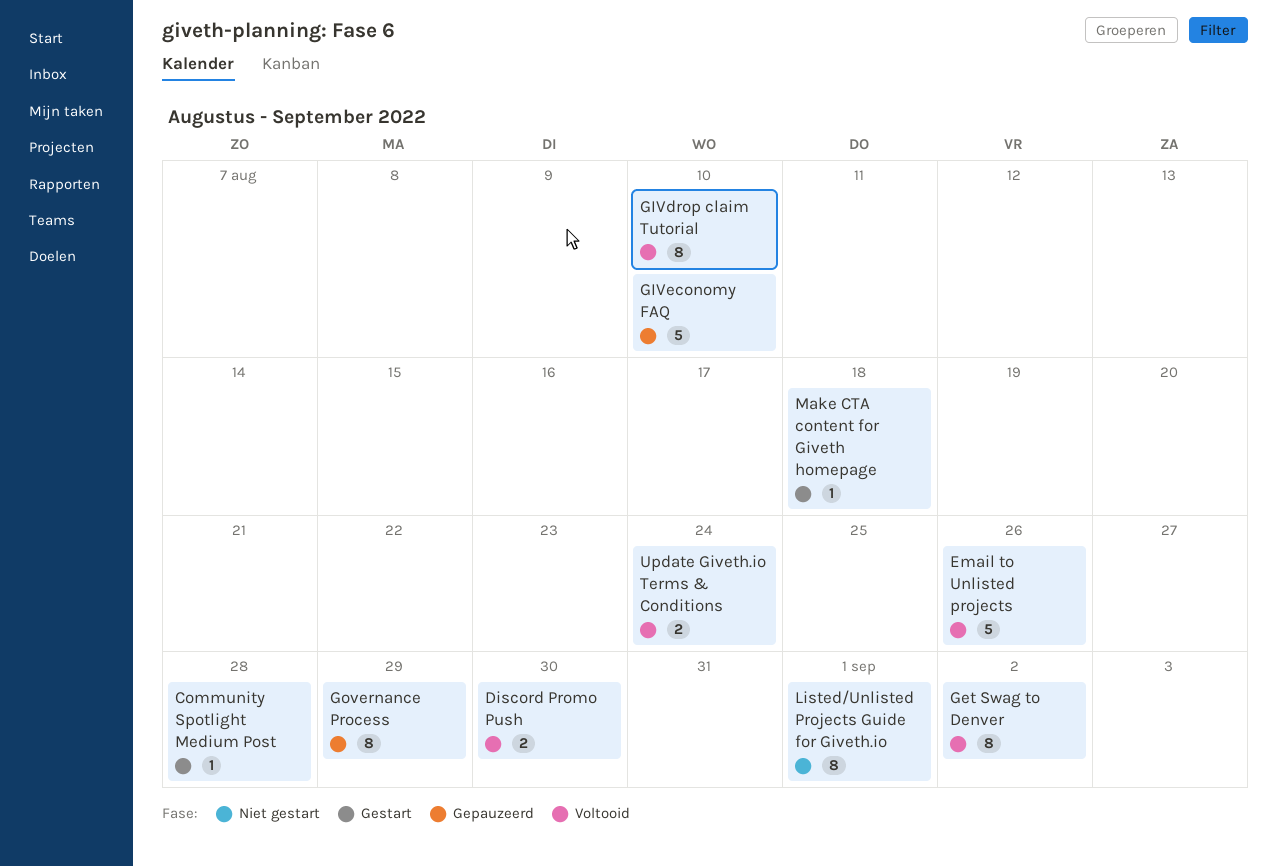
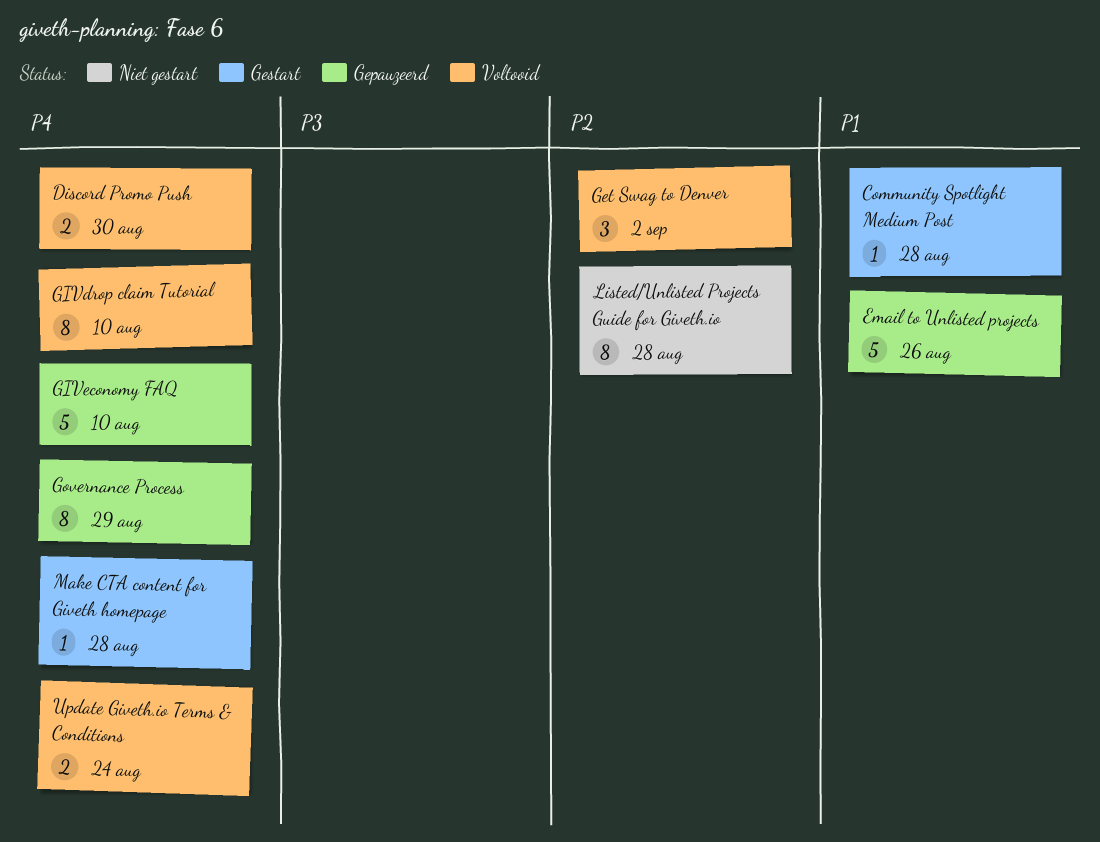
Email to Unlisted projects, status: Voltooid -> Gepauzeerd
Get Swag to Denver, estimate: 8 -> 3
Listed/Unlisted Projects Guide for Giveth.io, due: Sep 1 -> Aug 28
Make CTA content for Giveth homepage, due: Aug 18 -> Aug 28

